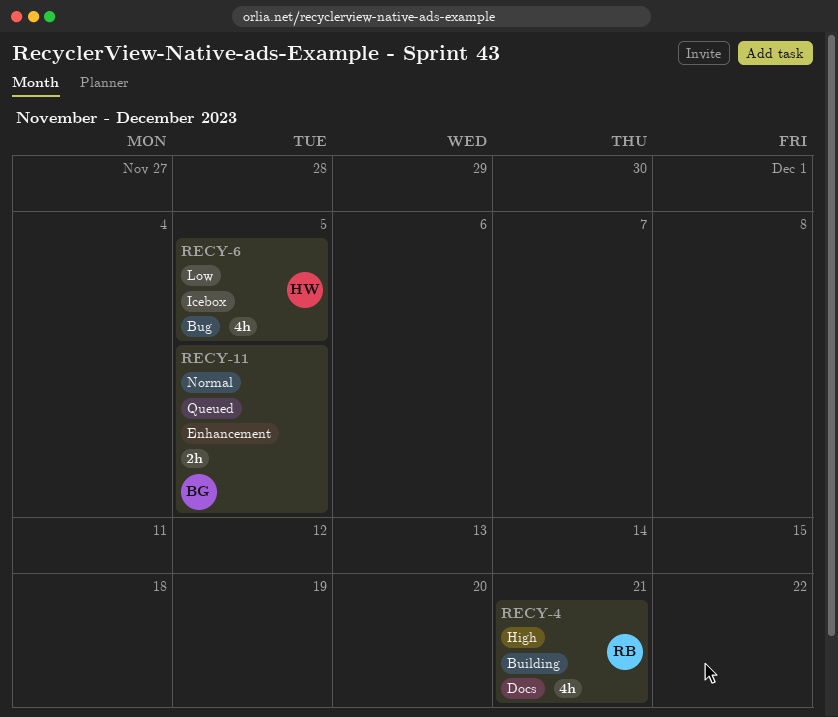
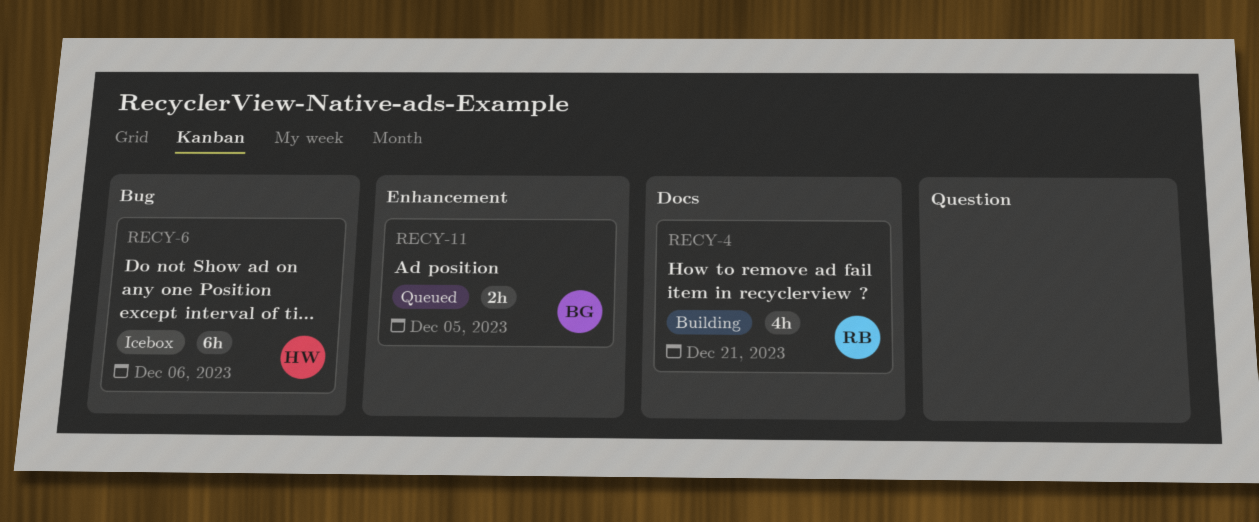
RECY-6, estimate: 4h -> 6h
RECY-6, due: Dec 5 -> Dec 6

